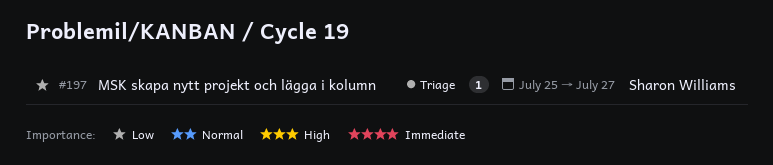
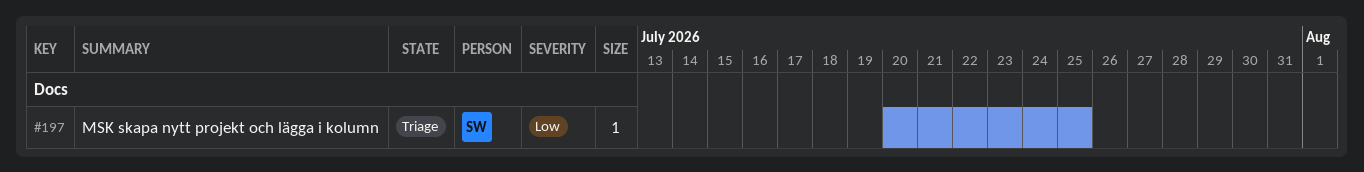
#197, start: Jul 25 -> Jul 20
#197, due: Jul 27 -> Jul 25

